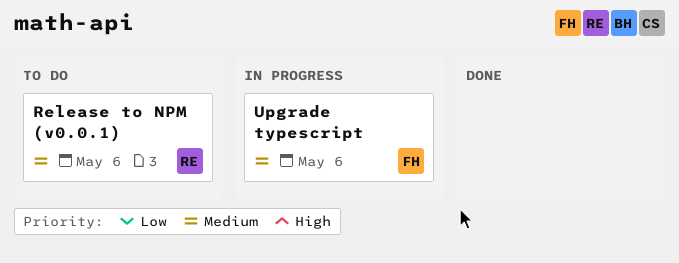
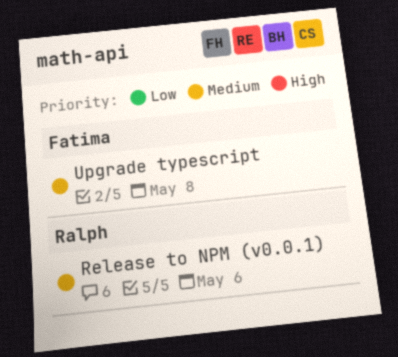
Upgrade typescript, due: May 6 -> May 8

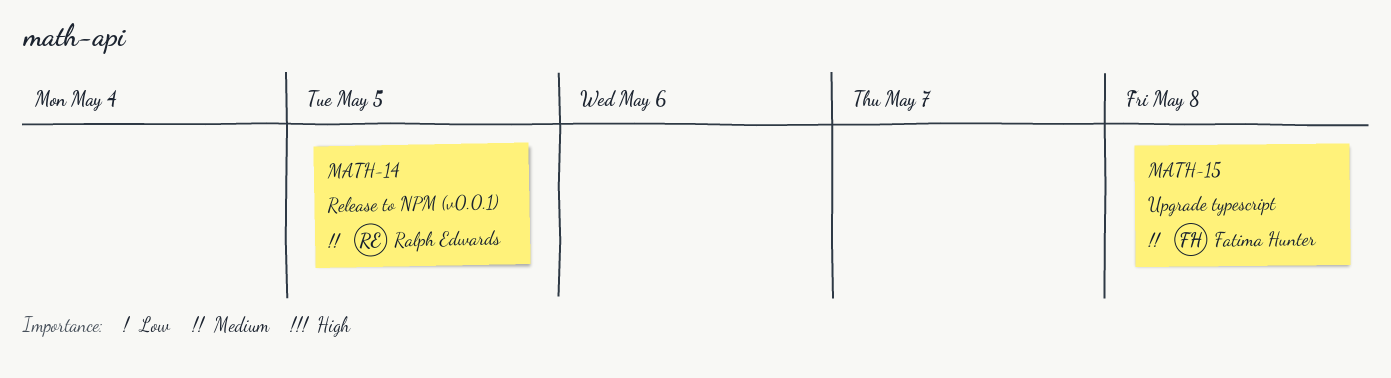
Release to NPM (v0.0.1), due: May 6 -> May 5

